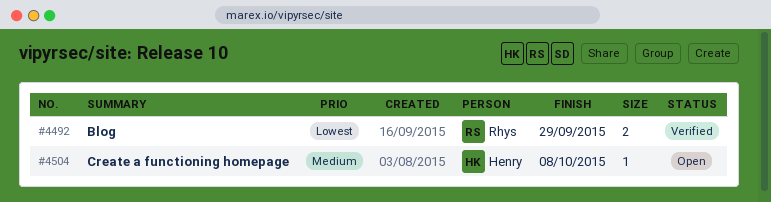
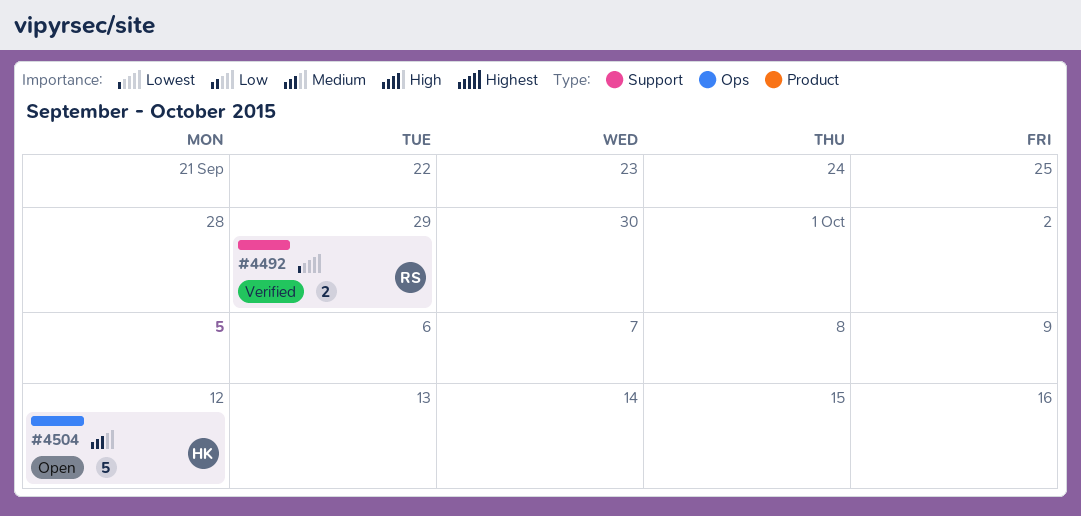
#4504, estimate: 1 -> 5
#4504, due: Oct 8 -> Oct 12

